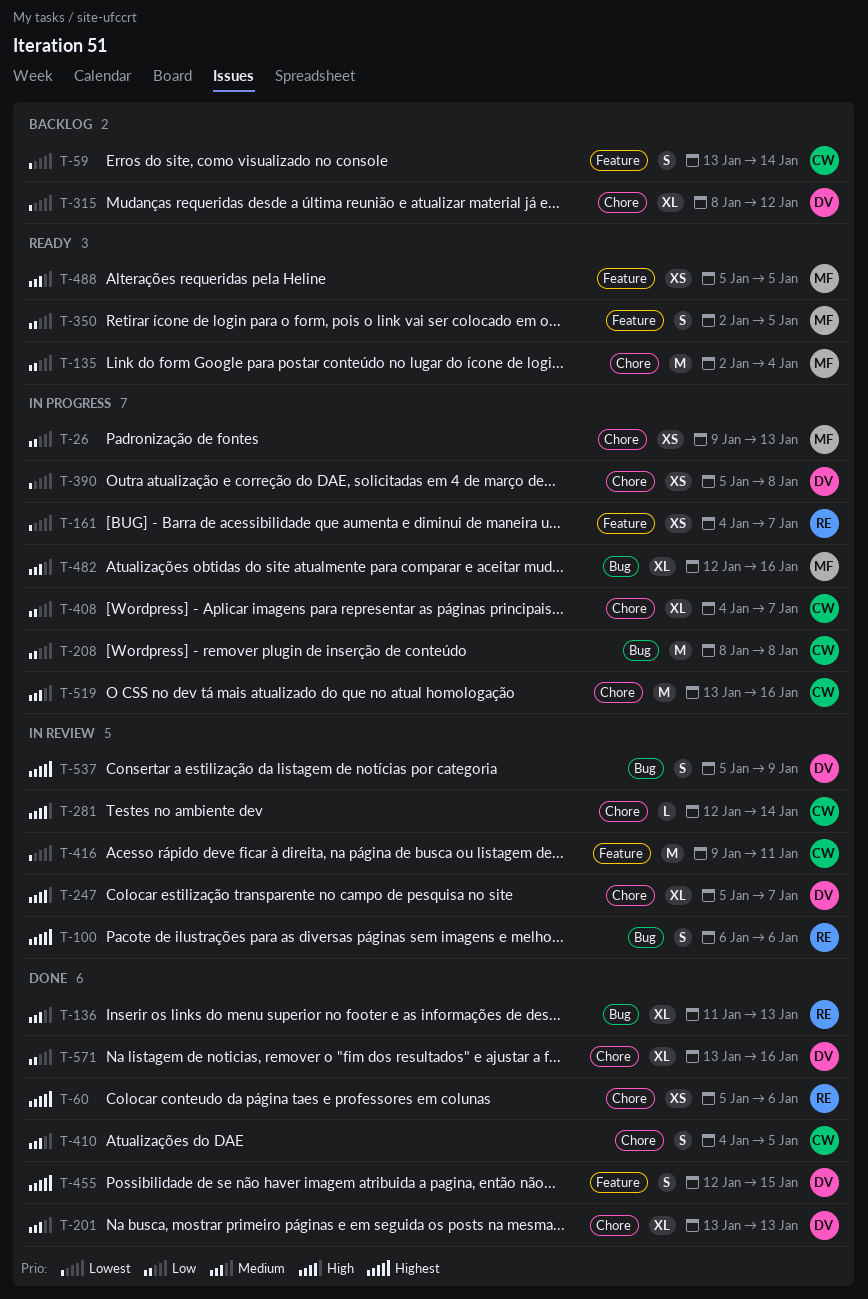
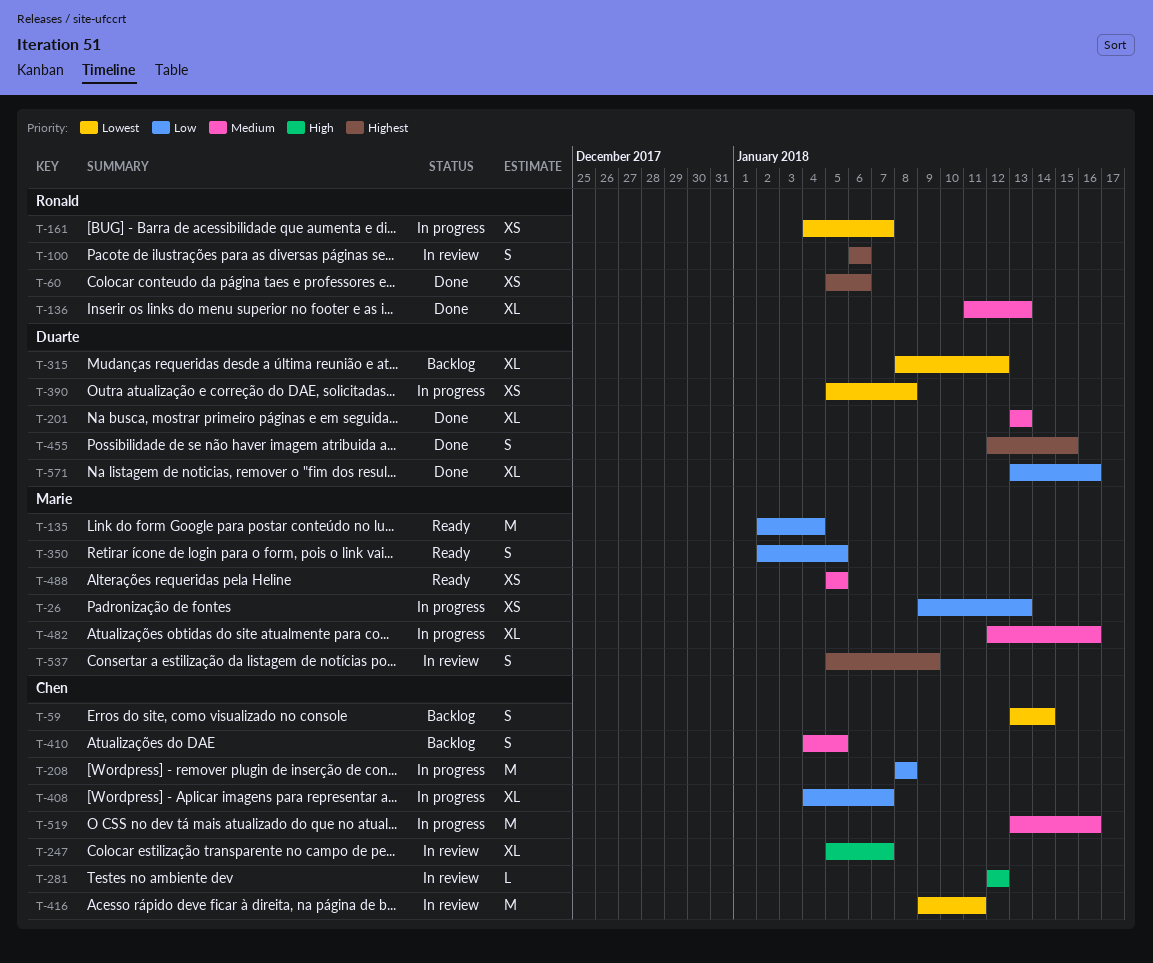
T-247, owner: Duarte -> Chen
T-281, due: Jan 14 -> Jan 12
T-410, status: Done -> Backlog
T-537, owner: Duarte -> Marie

